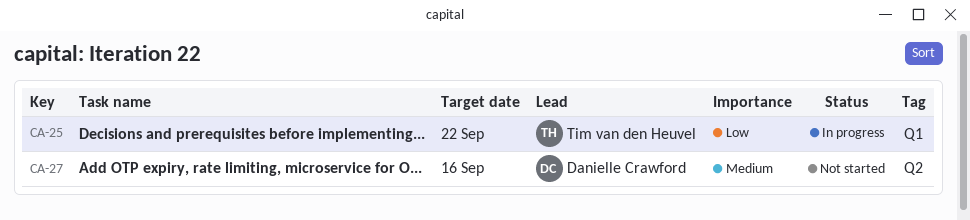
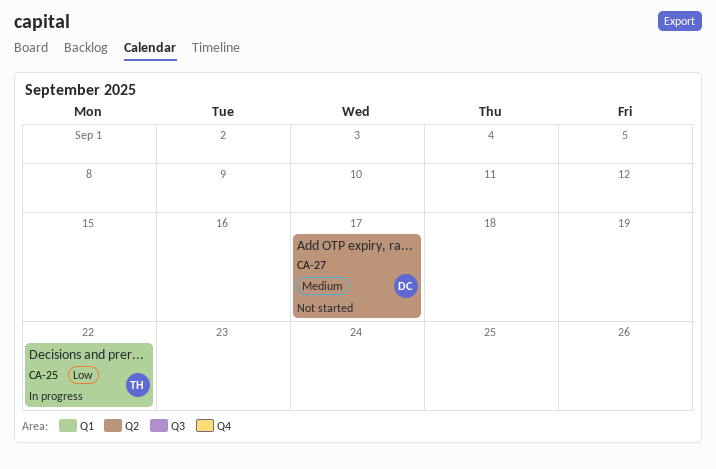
CA-27, due: Sep 16 -> Sep 17

